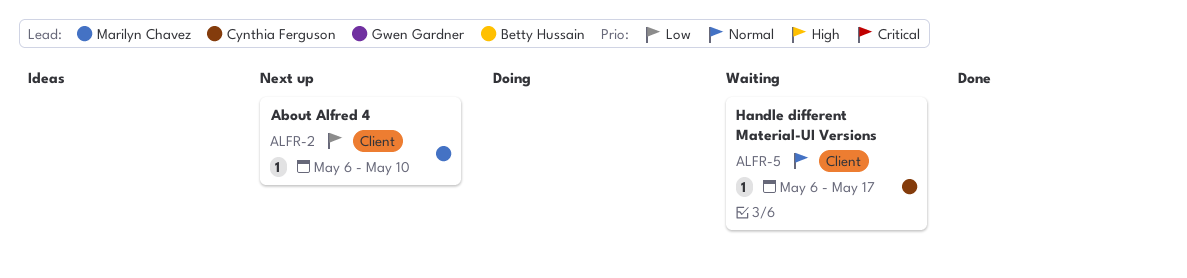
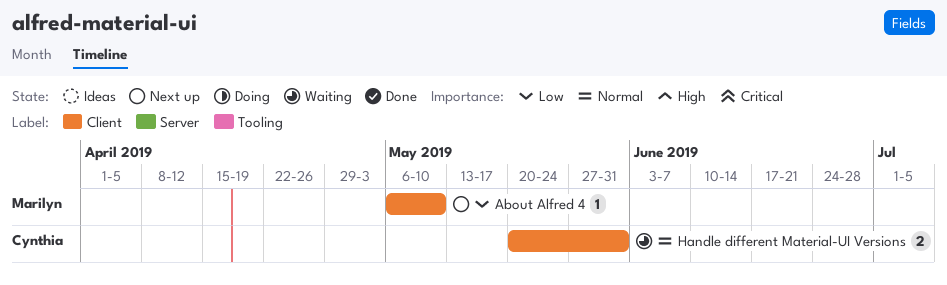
Handle different Material-UI Versions, estimate: 1 -> 2
Handle different Material-UI Versions, start: May 6 -> May 20
Handle different Material-UI Versions, due: May 17 -> May 31

